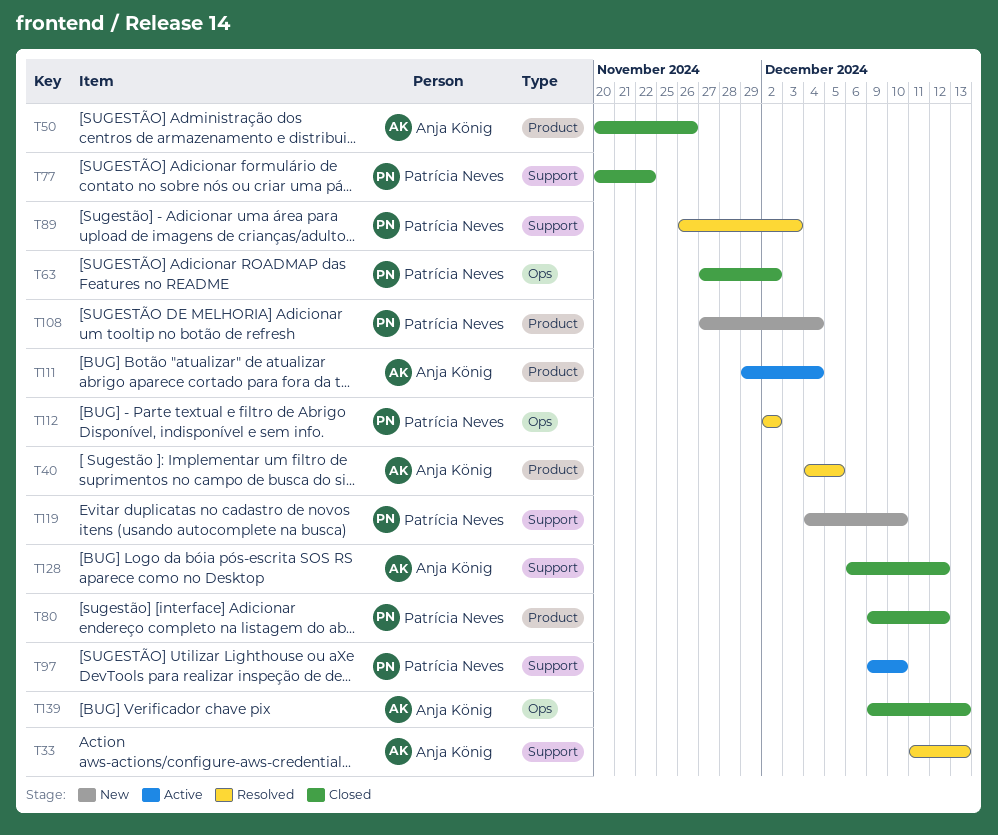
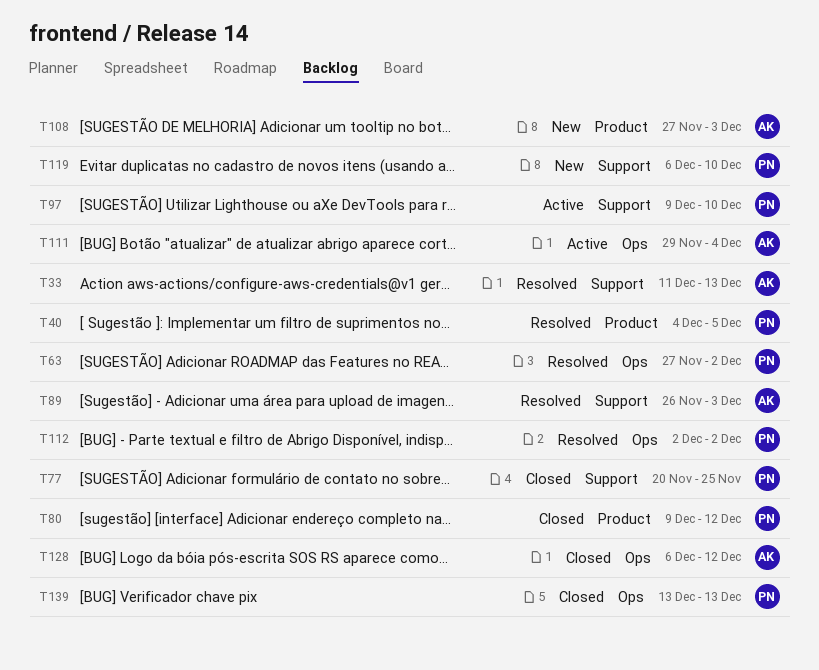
T40, owner: Anja König -> Patrícia Neves
T50: present -> none
T63, status: Closed -> Resolved
T77, due: Nov 22 -> Nov 25
T89, owner: Patrícia Neves -> Anja König
T108, owner: Patrícia Neves -> Anja König
T108, due: Dec 4 -> Dec 3
T111, label: Product -> Ops
T119, start: Dec 4 -> Dec 6
T128, label: Support -> Ops
T139, owner: Anja König -> Patrícia Neves
T139, start: Dec 9 -> Dec 13

